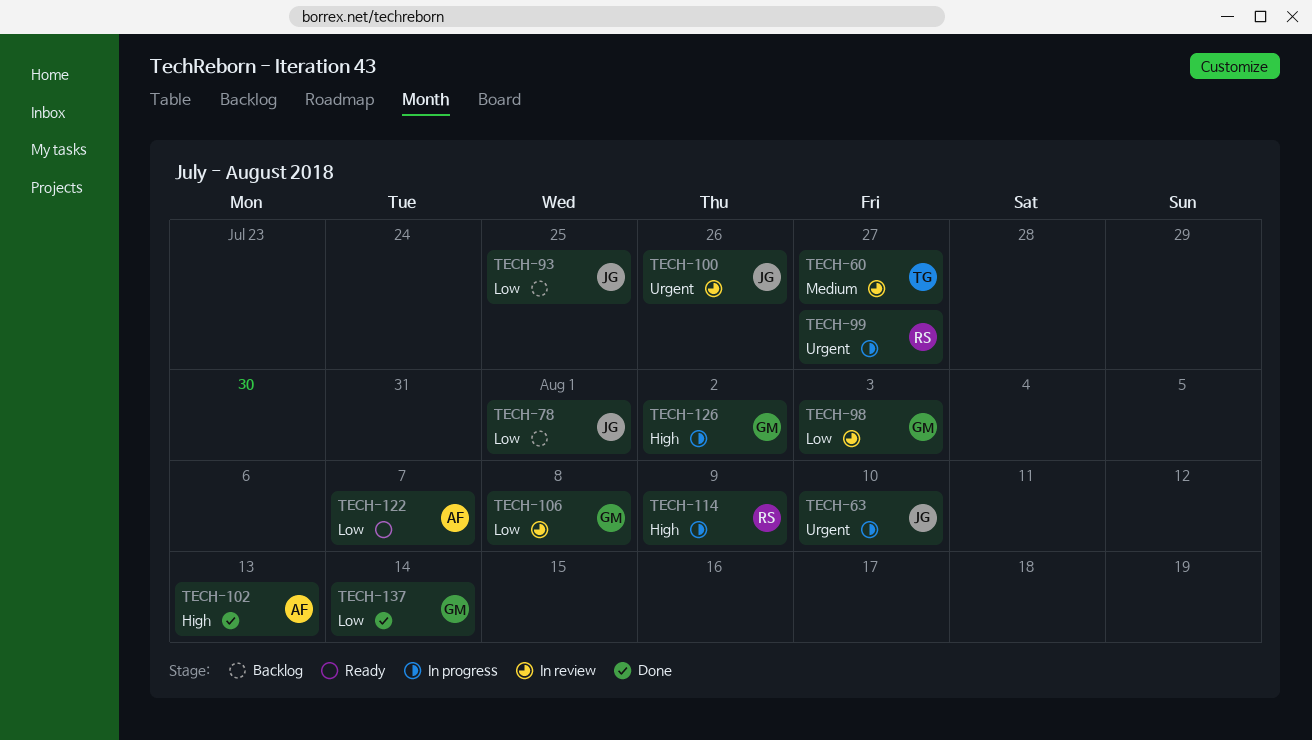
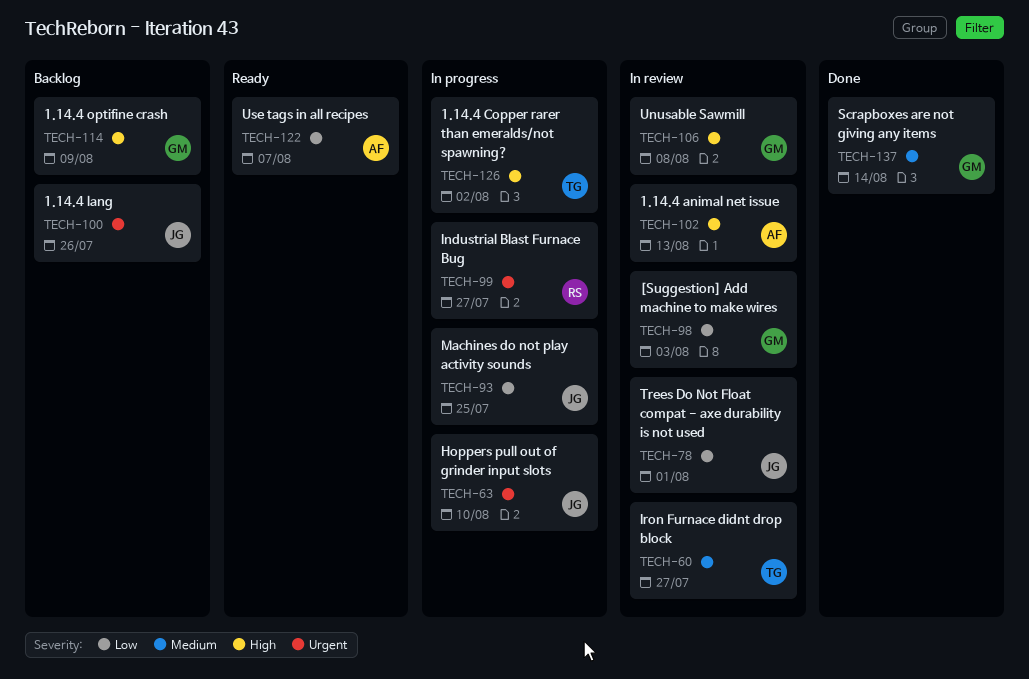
TECH-78, status: Backlog -> In review
TECH-93, status: Backlog -> In progress
TECH-100, status: In review -> Backlog
TECH-102, status: Done -> In review
TECH-106, priority: Low -> High
TECH-114, status: In progress -> Backlog
TECH-114, owner: RS -> GM
TECH-126, owner: GM -> TG
TECH-137, priority: Low -> Medium

